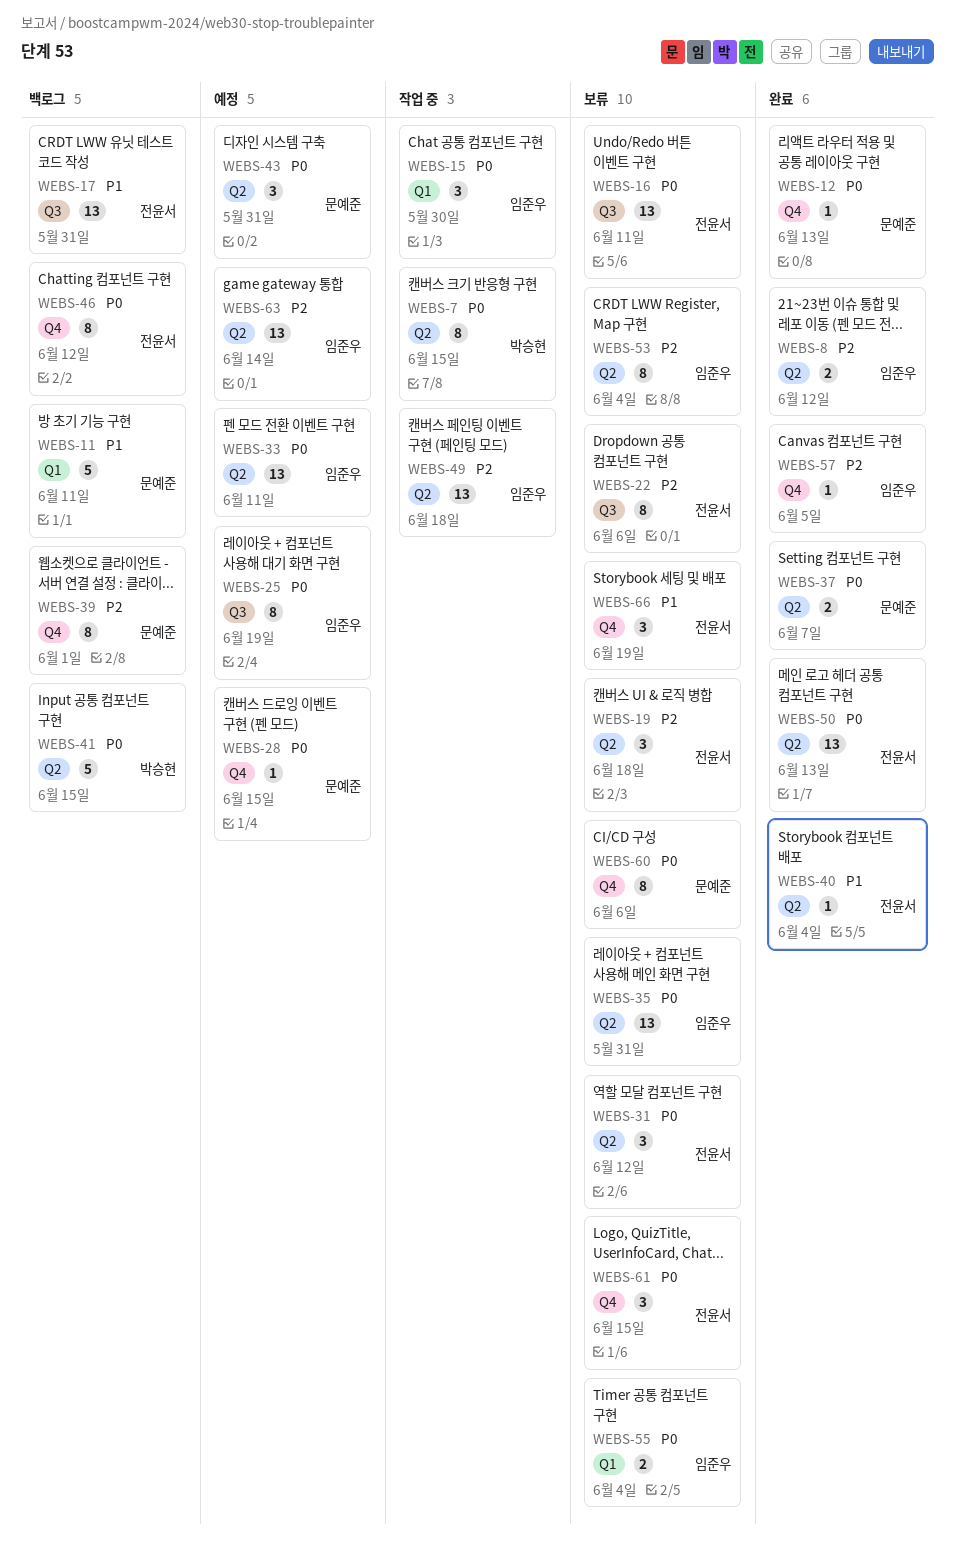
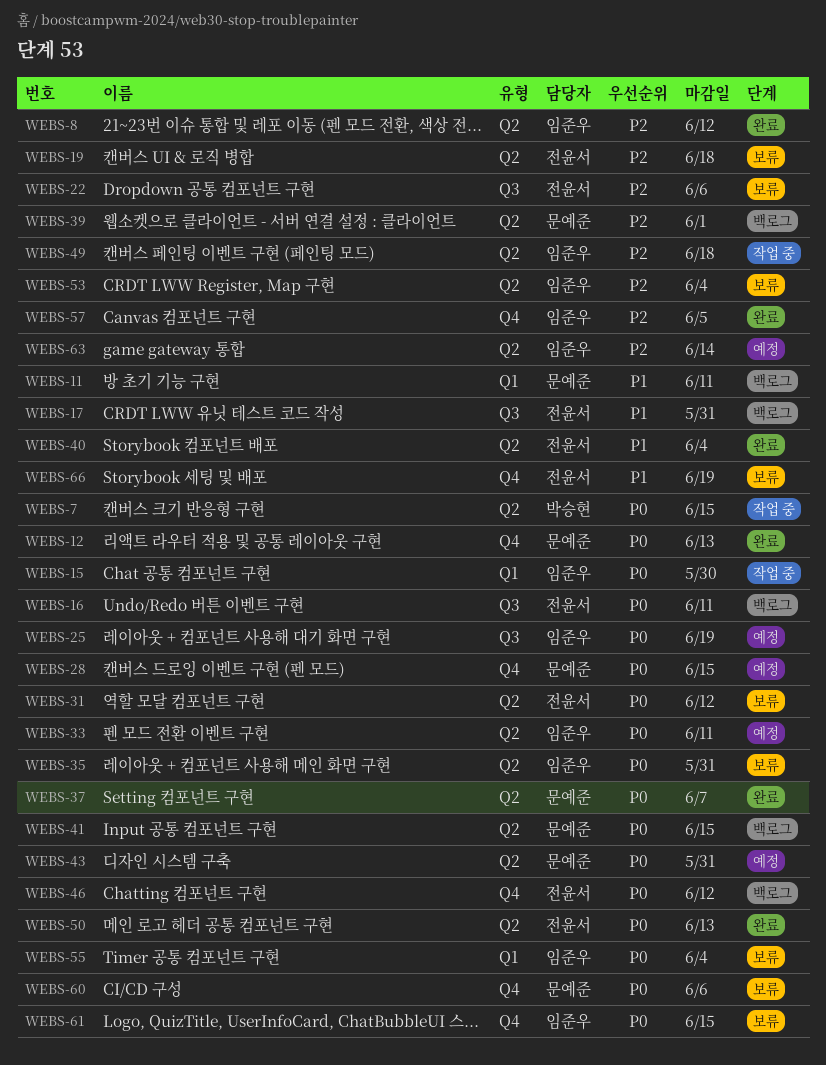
WEBS-16, status: 보류 -> 백로그
WEBS-39, label: Q4 -> Q2
WEBS-41, owner: 박승현 -> 문예준
WEBS-61, owner: 전윤서 -> 임준우

